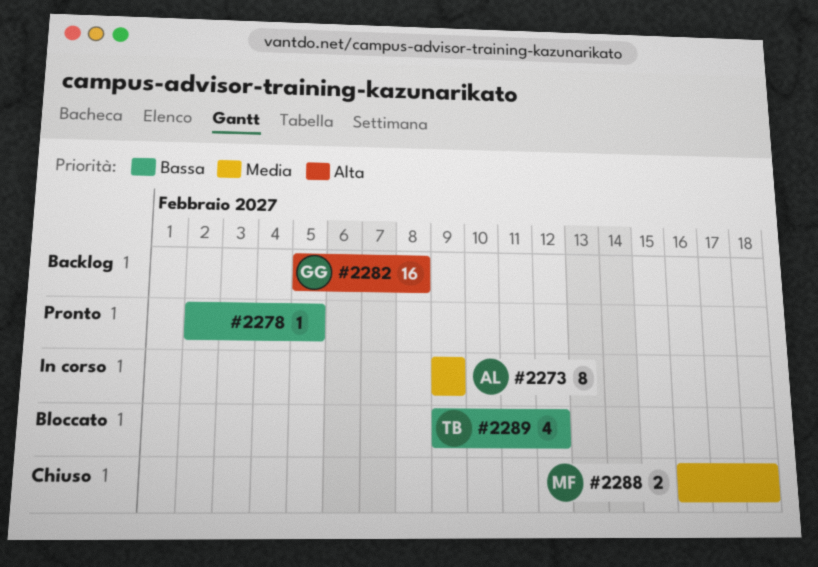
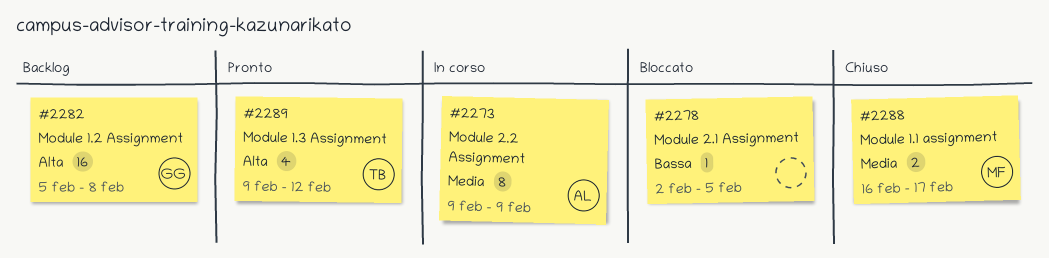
#2278, status: Pronto -> Bloccato
#2288, due: Feb 18 -> Feb 17
#2289, status: Bloccato -> Pronto
#2289, priority: Bassa -> Alta

